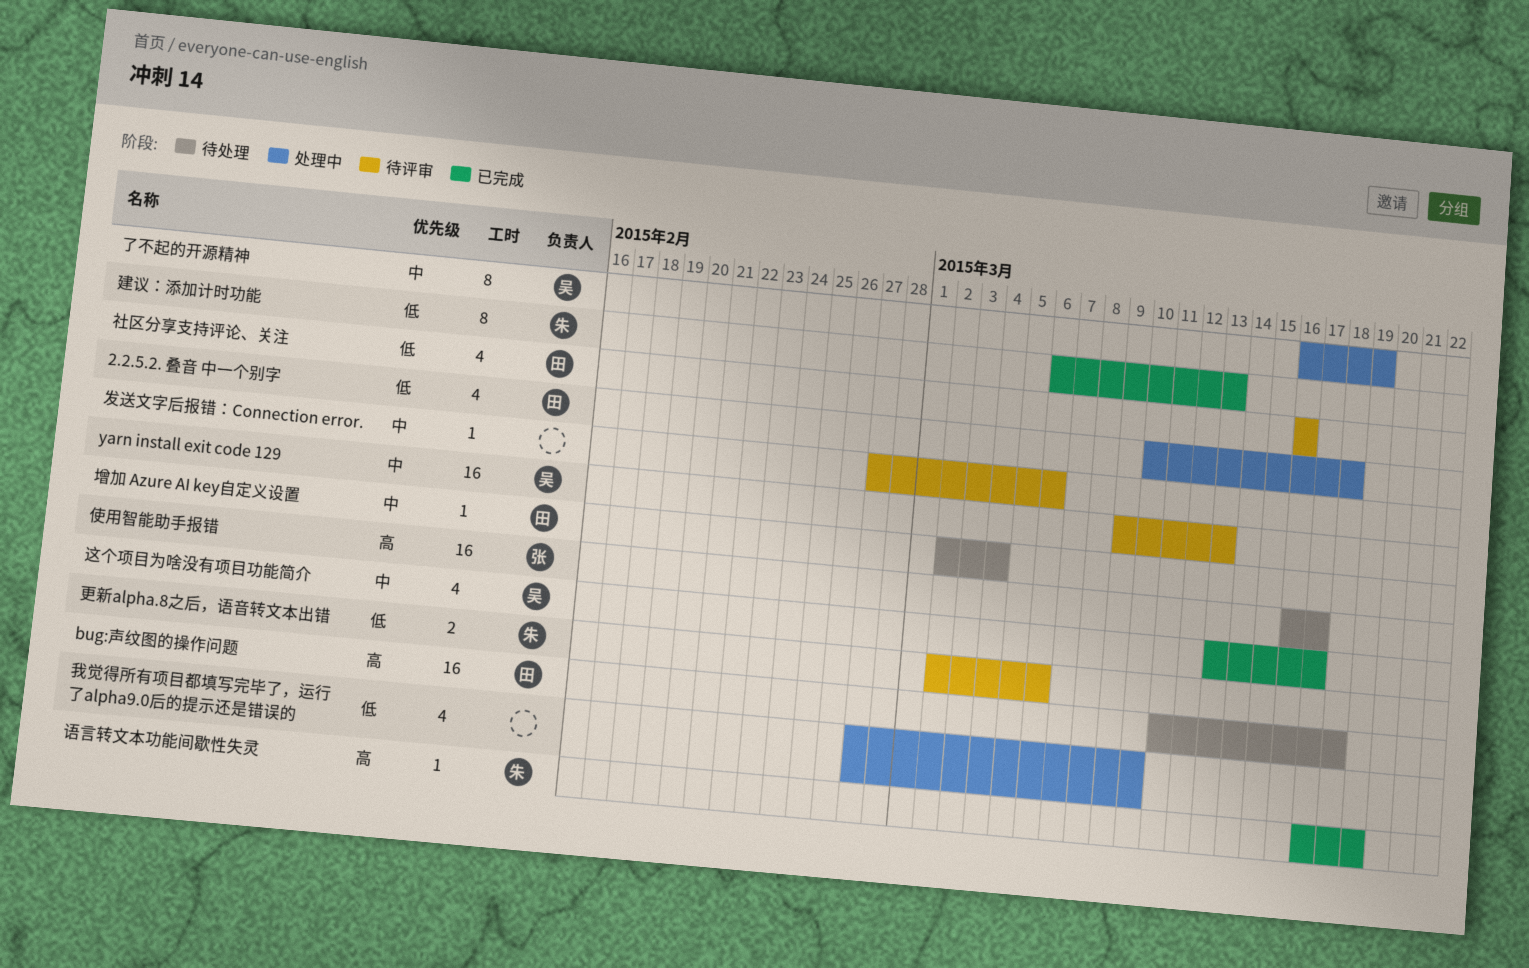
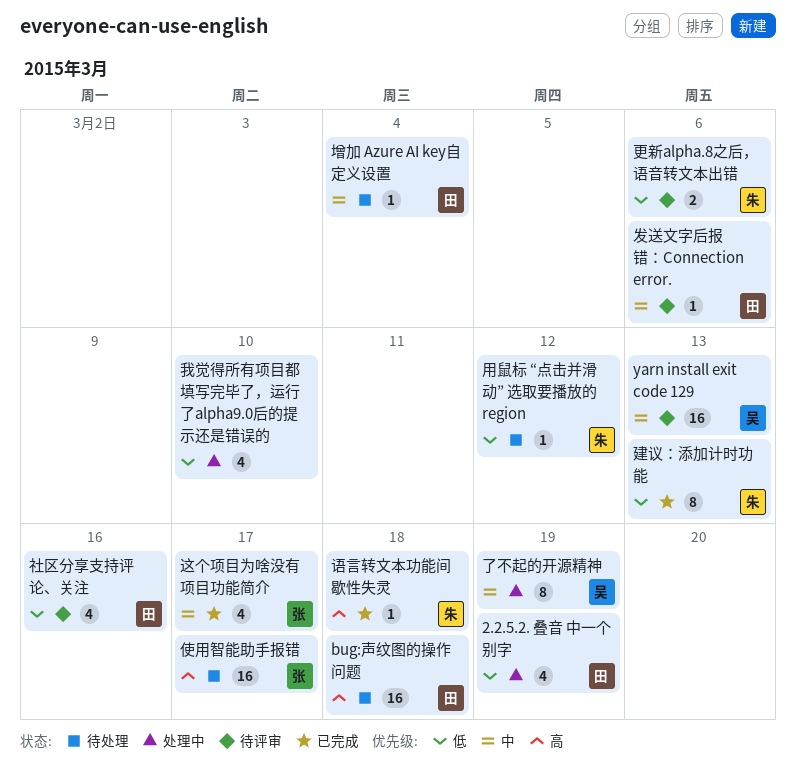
2.2.5.2. 叠音 中一个别字, due: Mar 18 -> Mar 19
发送文字后报错：Connection error., owner: none -> 田
用鼠标 “点击并滑动” 选取要播放的 region: none -> present
语言转文本功能间歇性失灵, due: Mar 19 -> Mar 18
这个项目为啥没有项目功能简介, owner: 吴 -> 张

